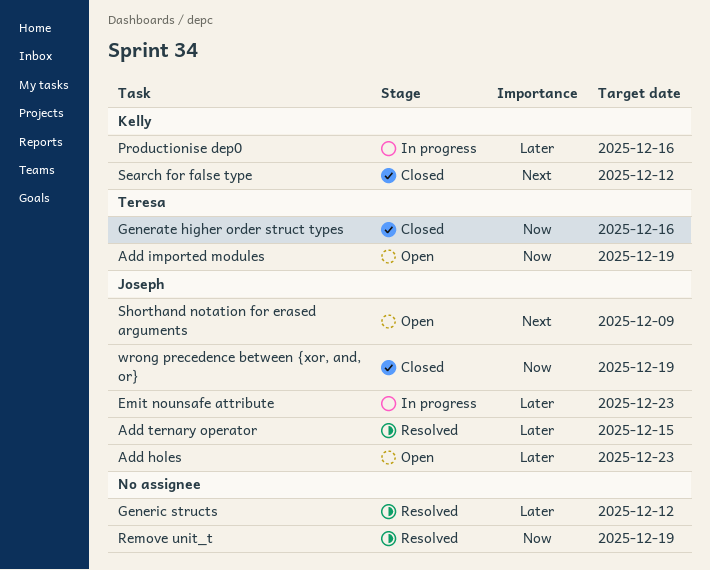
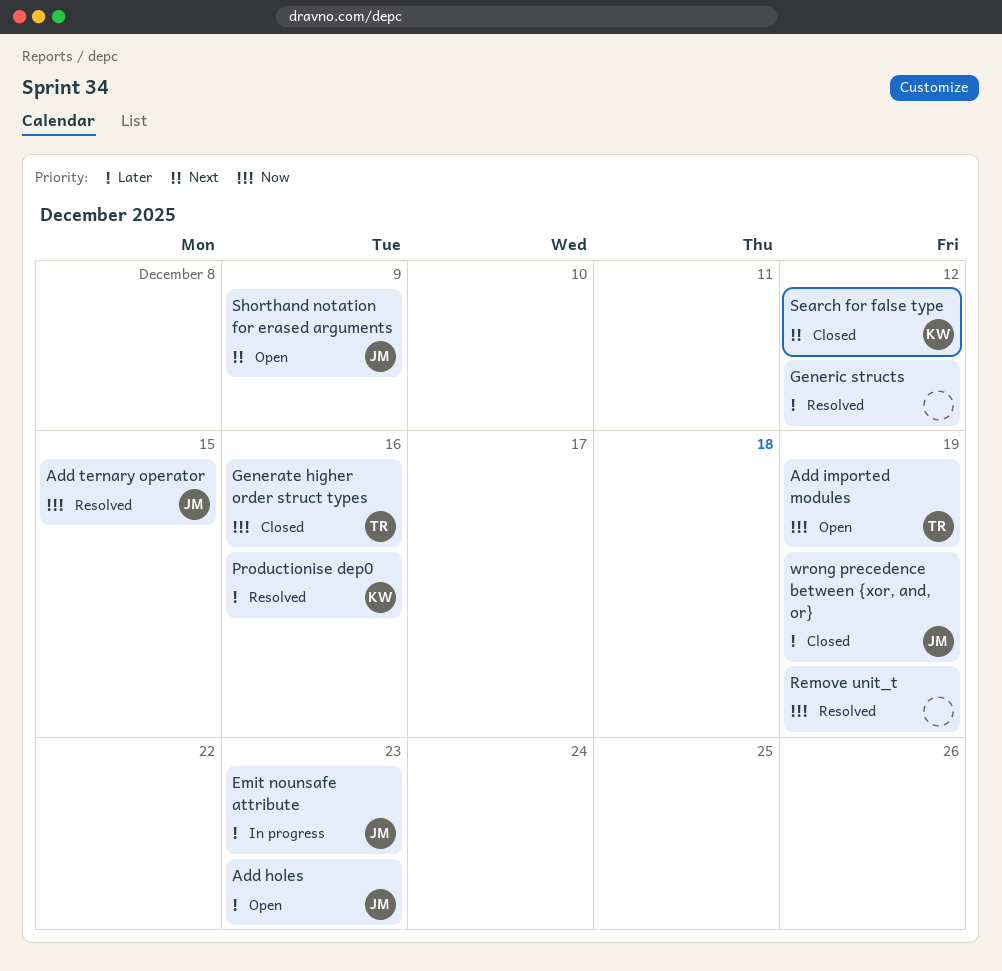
Add ternary operator, priority: Later -> Now
Productionise dep0, status: In progress -> Resolved
wrong precedence between {xor, and, or}, priority: Now -> Later

